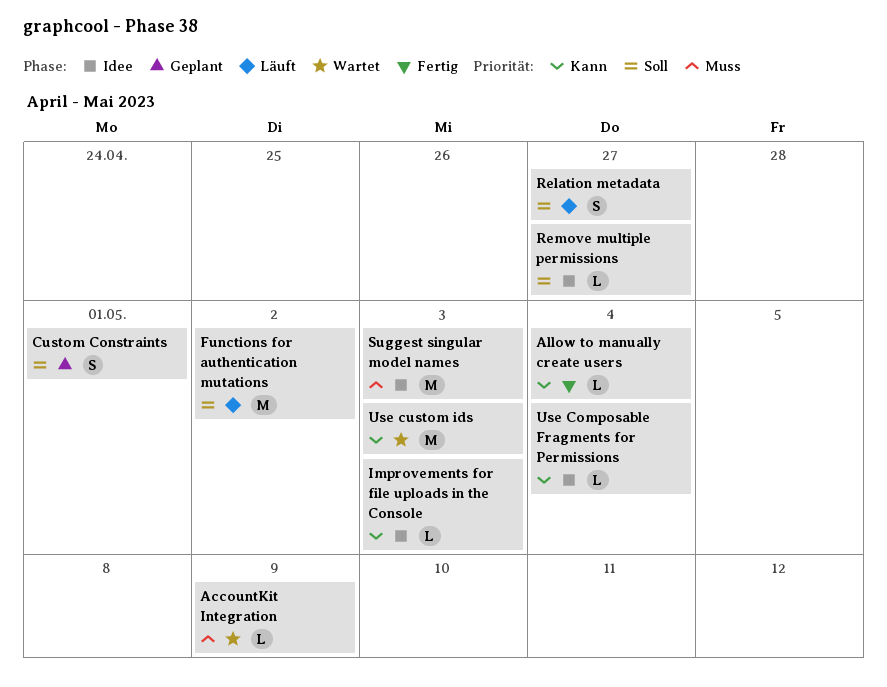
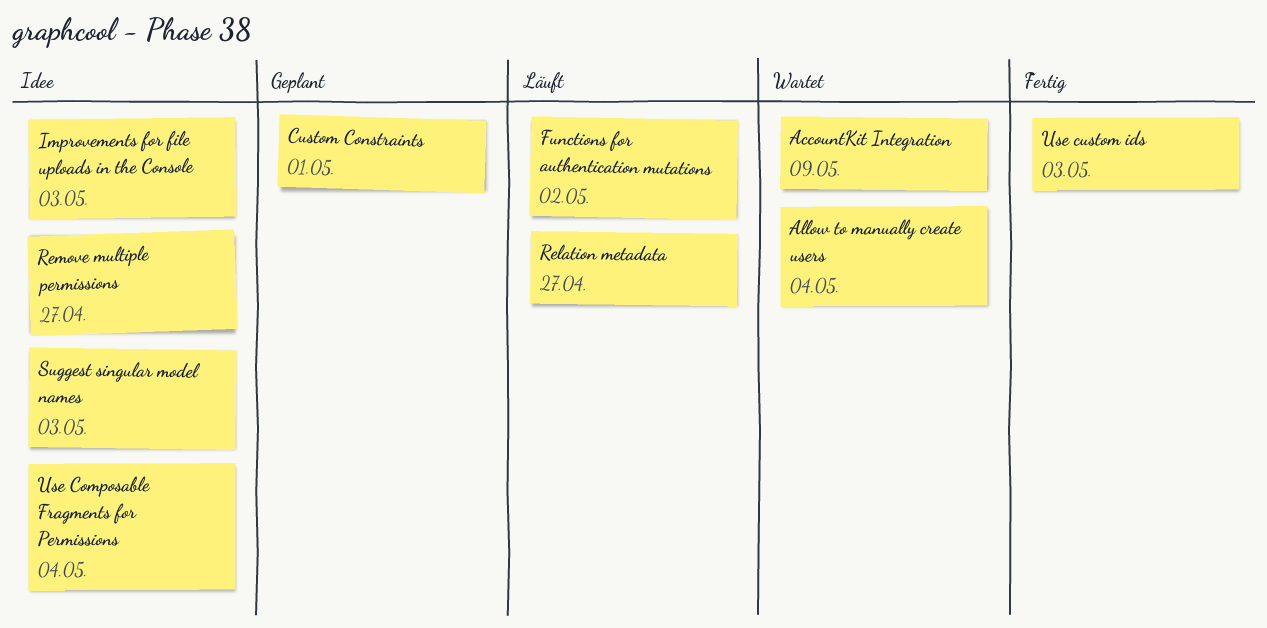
Allow to manually create users, status: Fertig -> Wartet
Use custom ids, status: Wartet -> Fertig

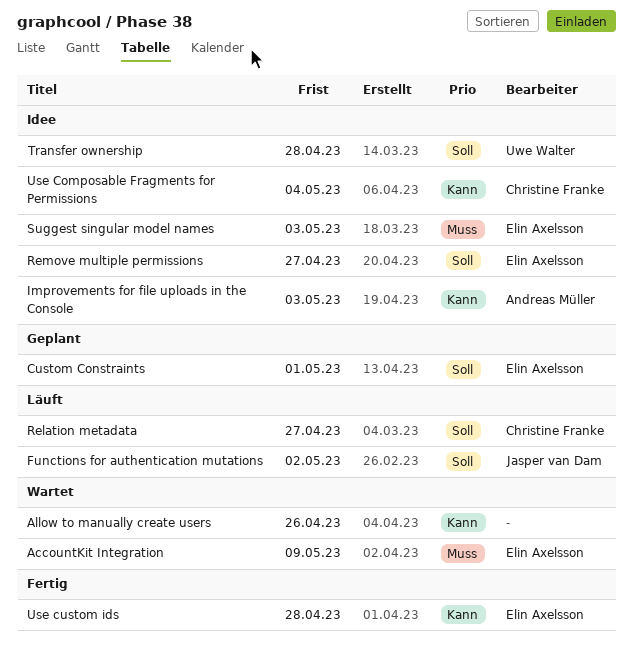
Allow to manually create users, due: May 4 -> Apr 26
Transfer ownership: none -> present
Use custom ids, due: May 3 -> Apr 28

